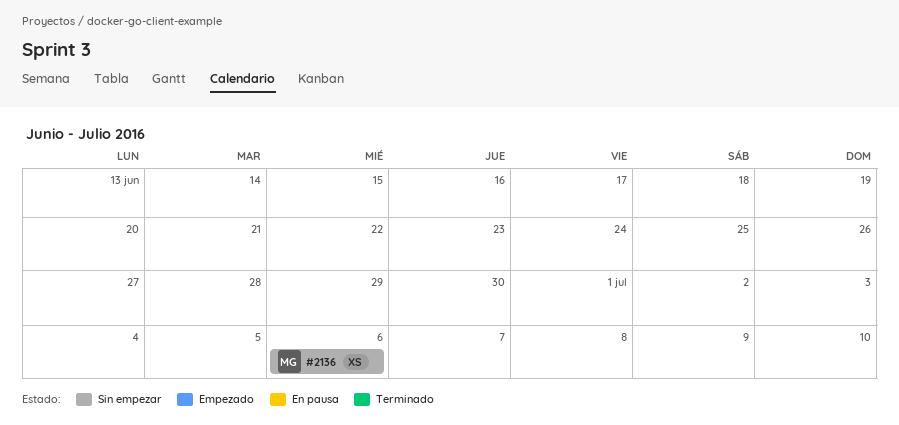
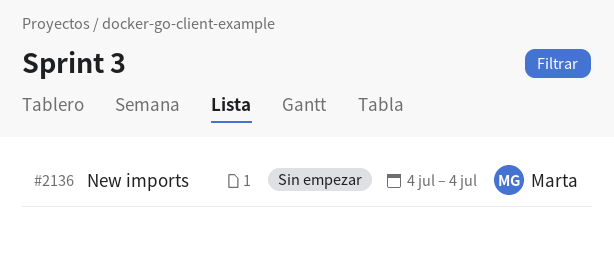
#2136, start: Jul 6 -> Jul 4
#2136, due: Jul 6 -> Jul 4

